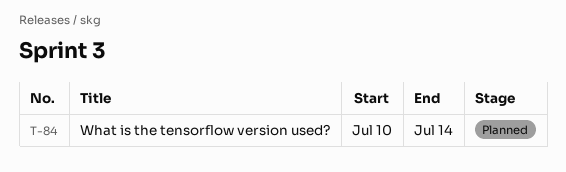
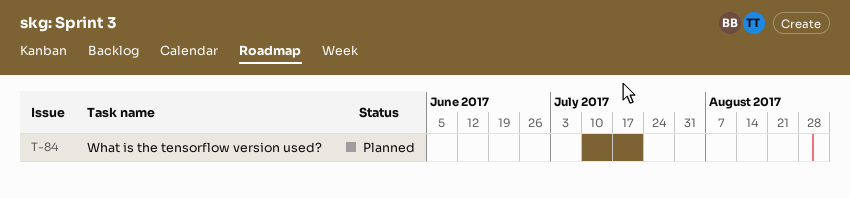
T-84, due: Jul 14 -> Jul 21

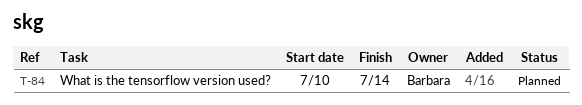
T-84, due: Jul 21 -> Jul 14

